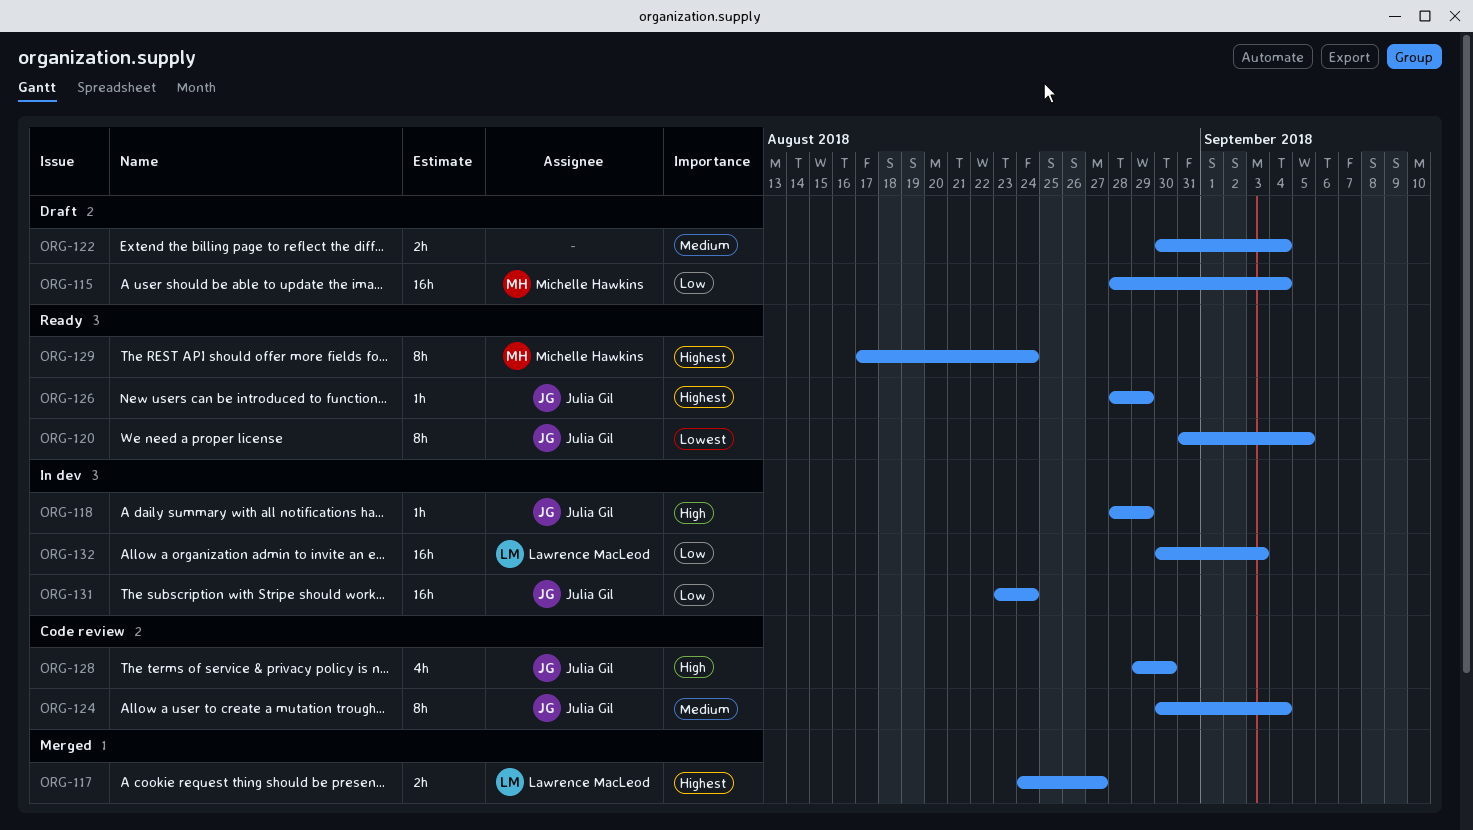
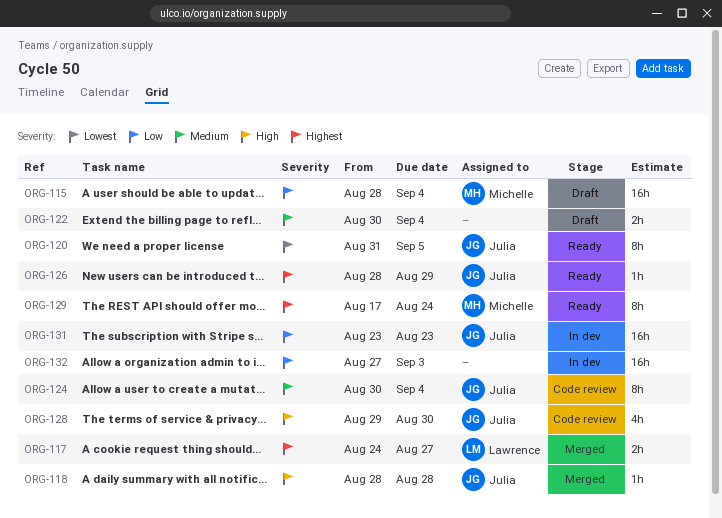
ORG-118, status: In dev -> Merged
ORG-118, due: Aug 29 -> Aug 28
ORG-131, due: Aug 24 -> Aug 23
ORG-132, owner: Lawrence MacLeod -> none
ORG-132, start: Aug 30 -> Aug 27

